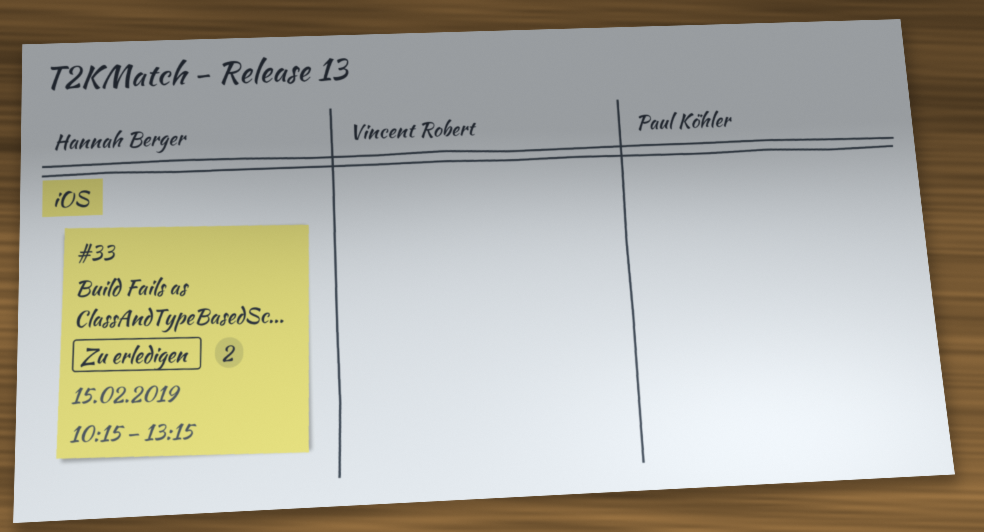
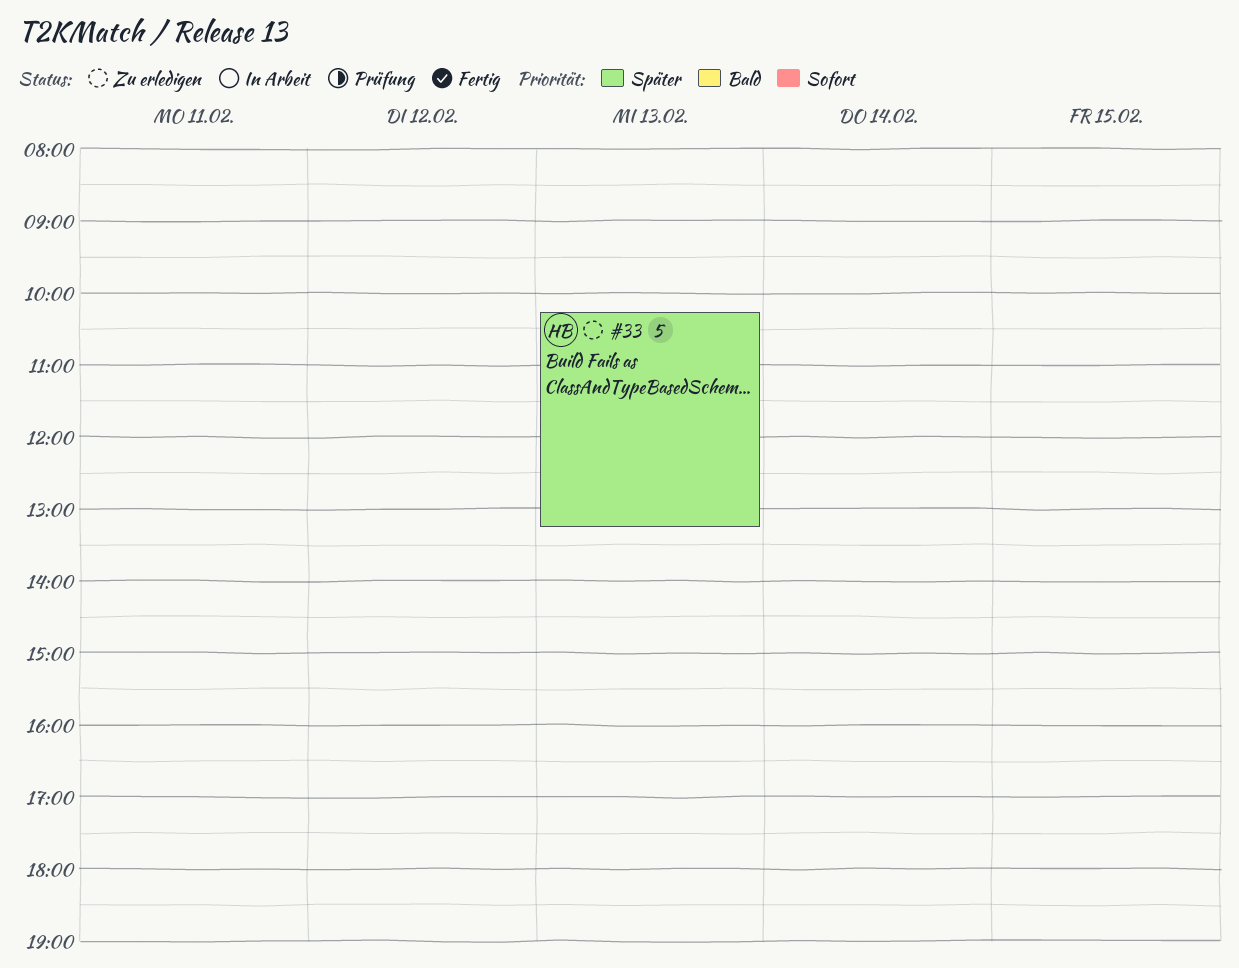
#33, estimate: 2 -> 5
#33, day: Feb 15 -> Feb 13

